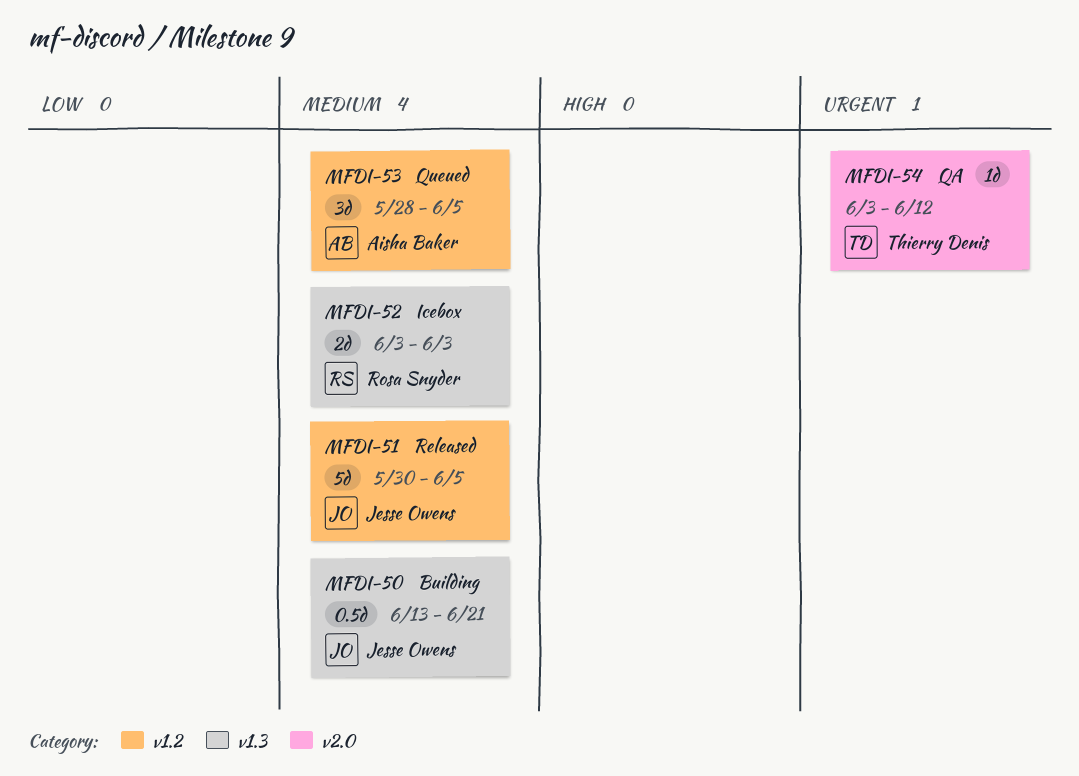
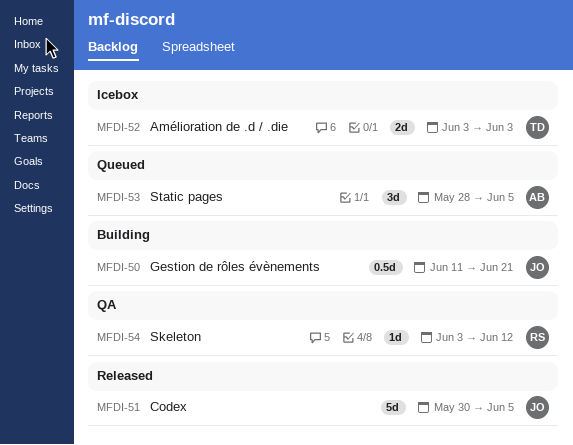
MFDI-50, start: Jun 13 -> Jun 11
MFDI-52, owner: Rosa Snyder -> Thierry Denis
MFDI-54, owner: Thierry Denis -> Rosa Snyder

